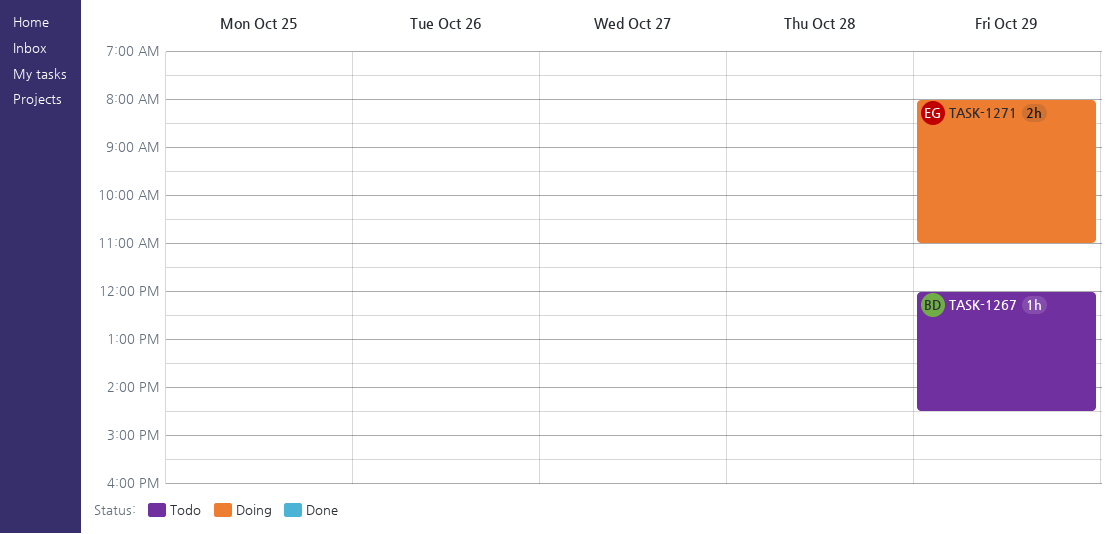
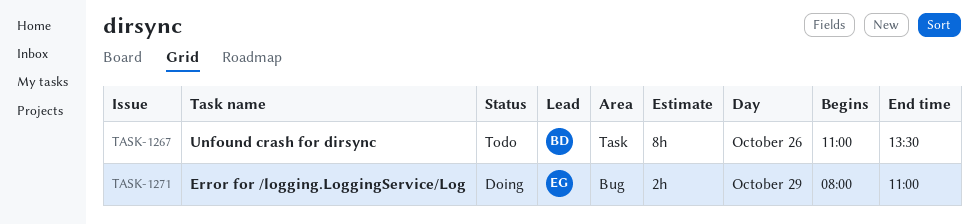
TASK-1267, estimate: 1h -> 8h
TASK-1267, day: Oct 29 -> Oct 26
TASK-1267, begins: 12:00 -> 11:00
TASK-1267, ends: 14:30 -> 13:30

